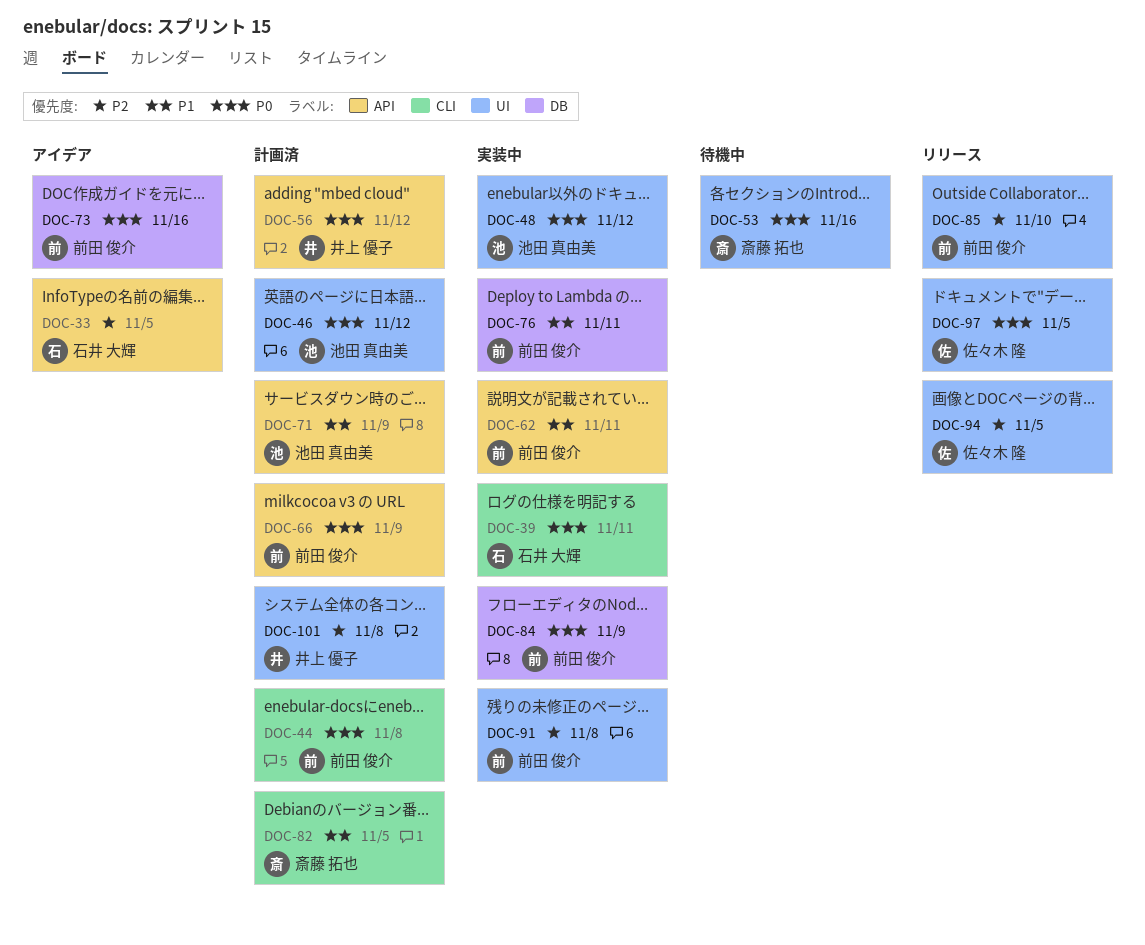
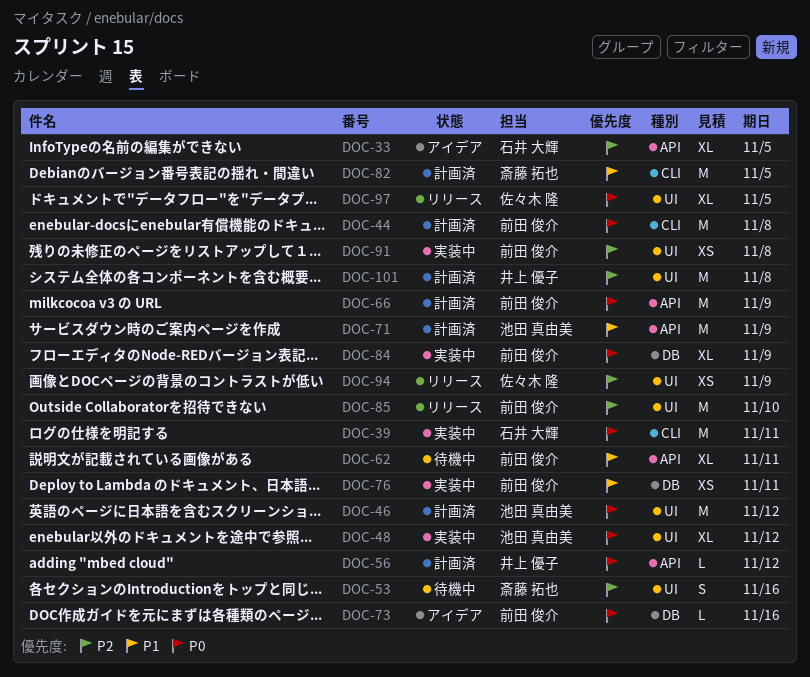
DOC-53, priority: P0 -> P2
DOC-62, status: 実装中 -> 待機中
DOC-94, due: Nov 5 -> Nov 9

